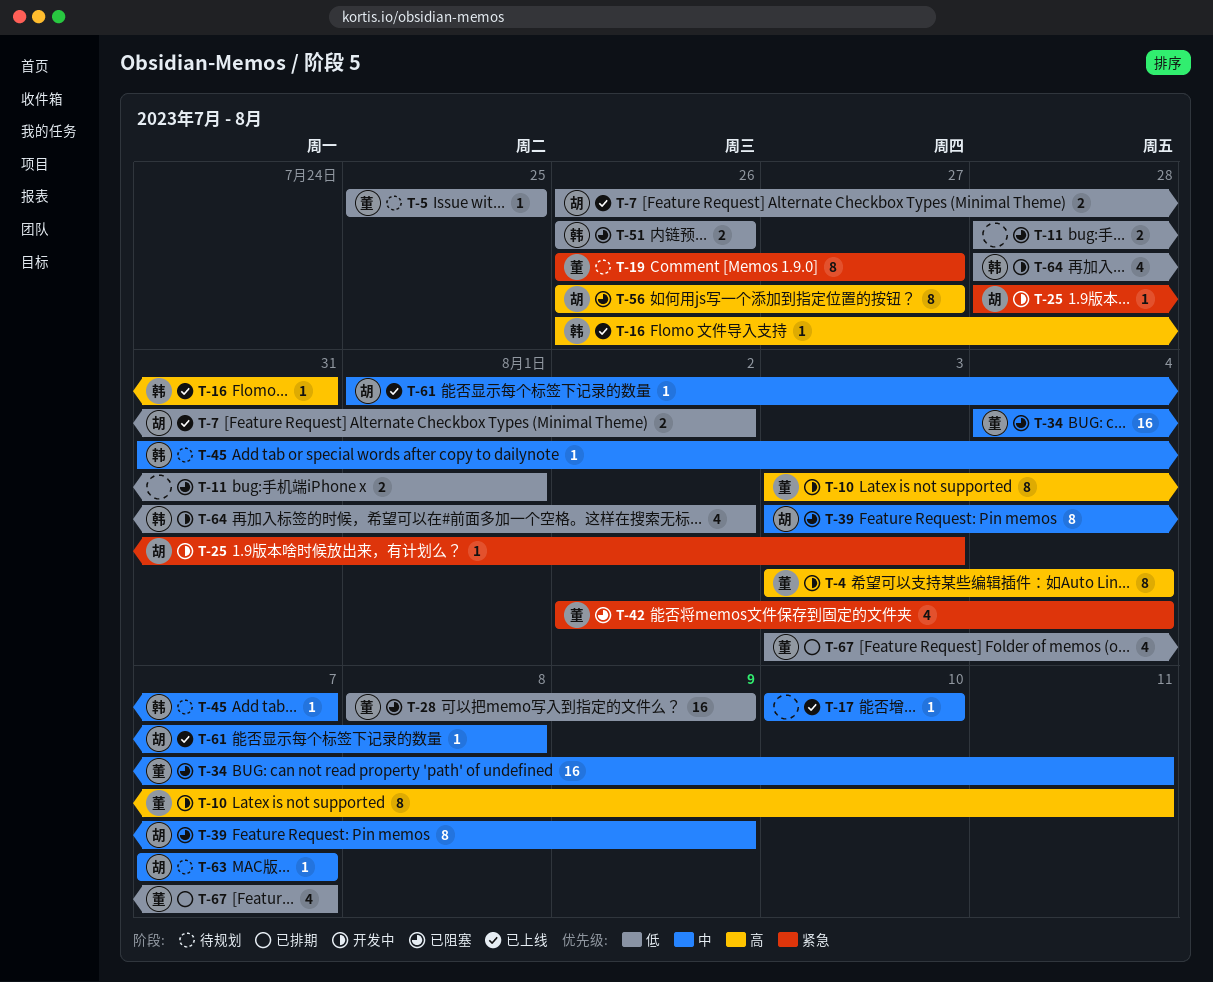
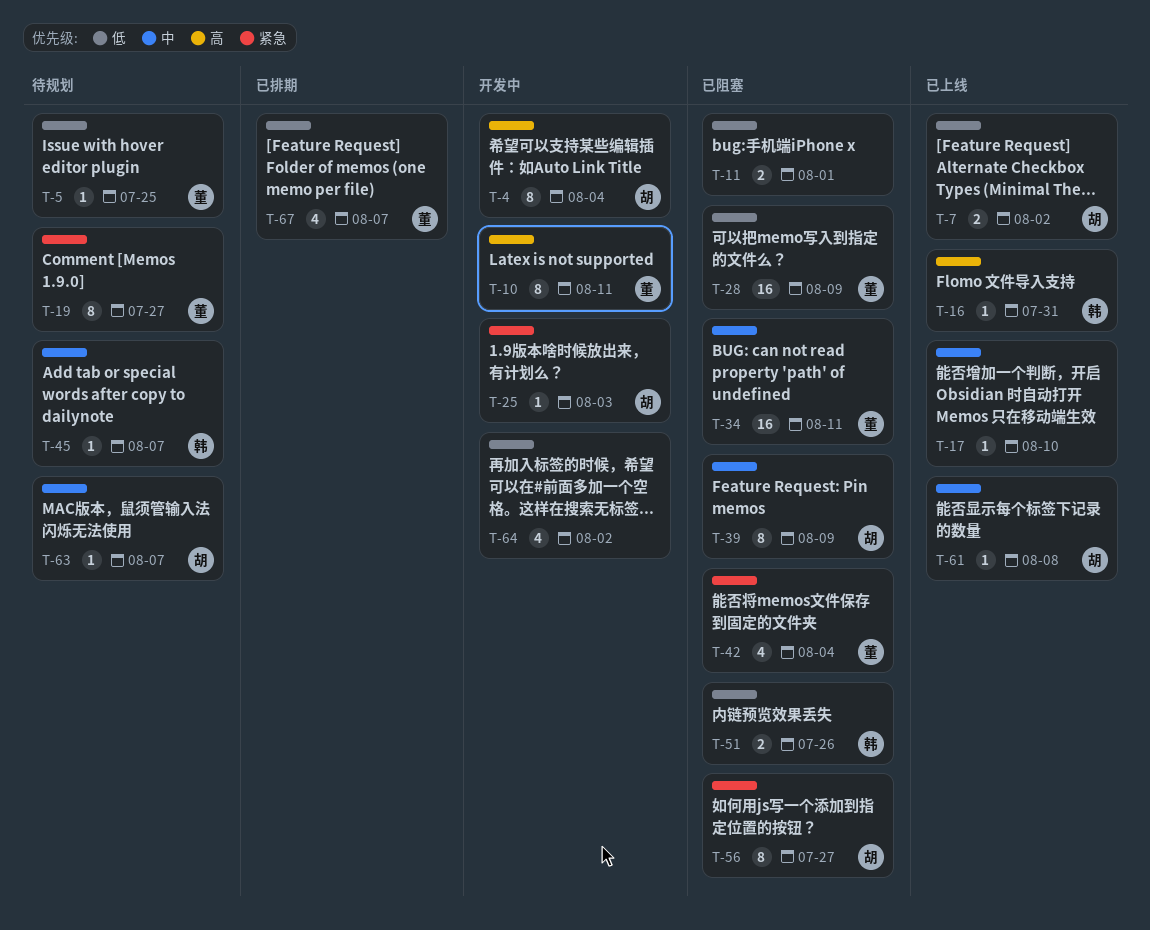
T-4, owner: 董 -> 胡
T-56, priority: 高 -> 紧急
T-64, owner: 韩 -> none

